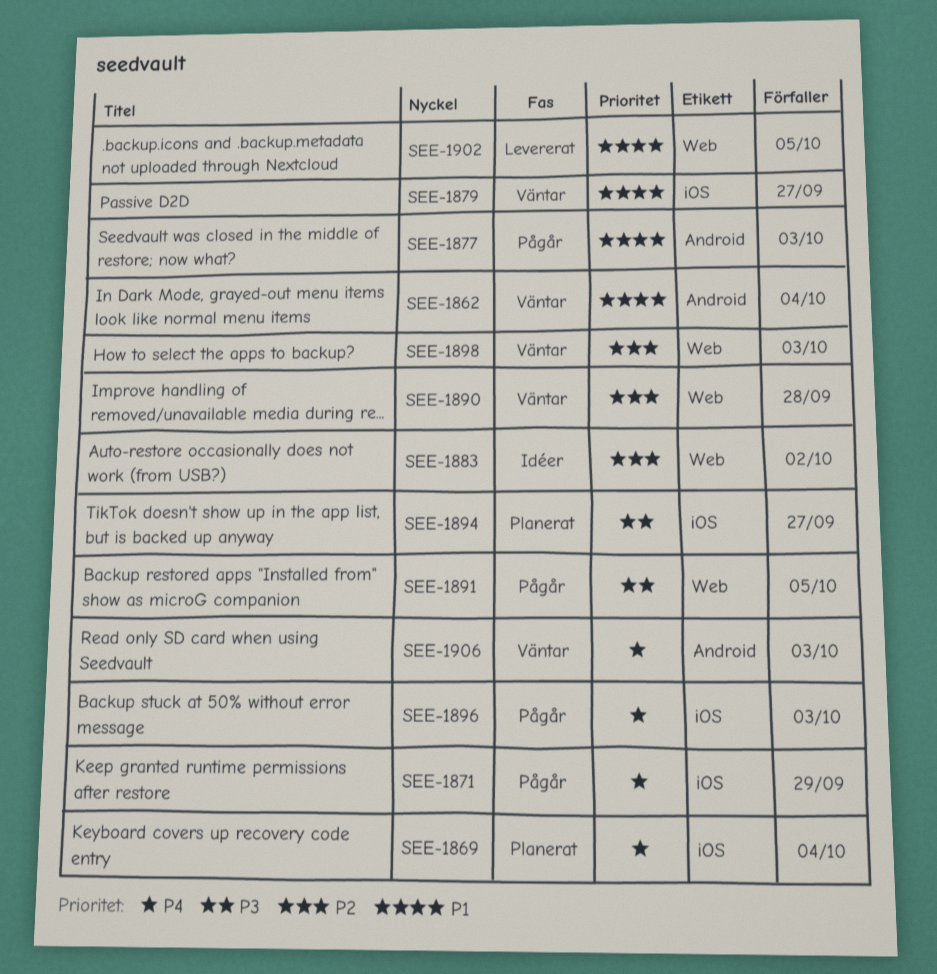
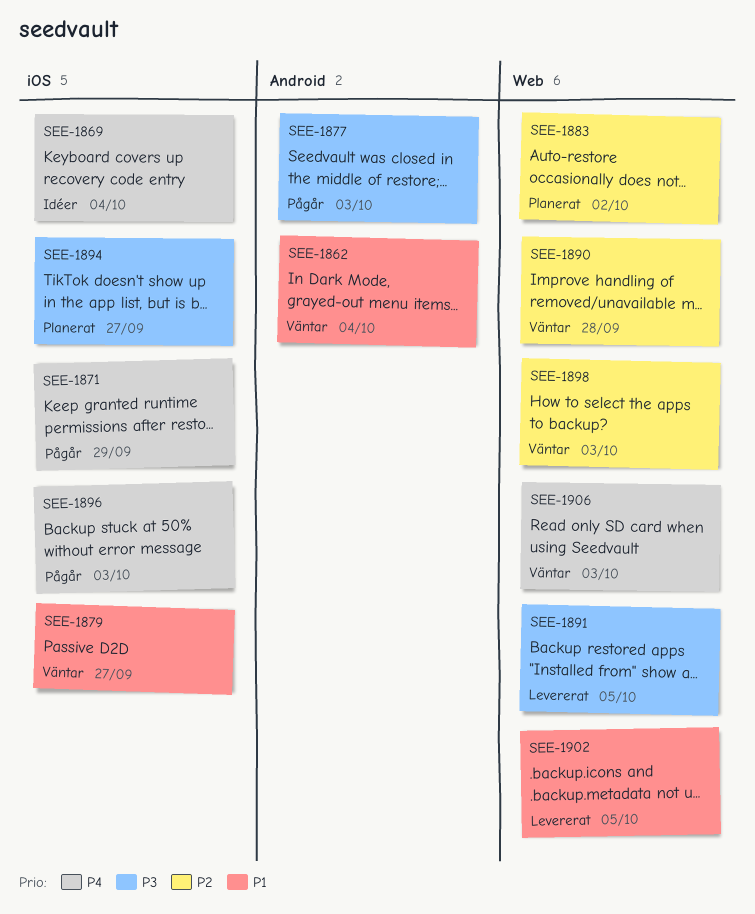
SEE-1869, status: Planerat -> Idéer
SEE-1877, priority: P1 -> P3
SEE-1883, status: Idéer -> Planerat
SEE-1891, status: Pågår -> Levererat
SEE-1906, label: Android -> Web

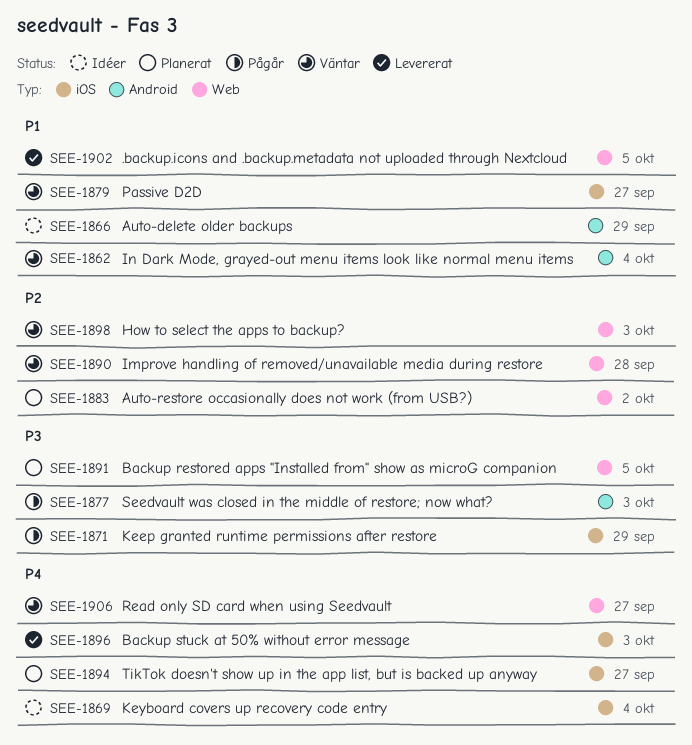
SEE-1866: none -> present
SEE-1871, priority: P4 -> P3
SEE-1891, status: Levererat -> Planerat
SEE-1894, priority: P3 -> P4
SEE-1896, status: Pågår -> Levererat
SEE-1906, due: Oct 3 -> Sep 27

